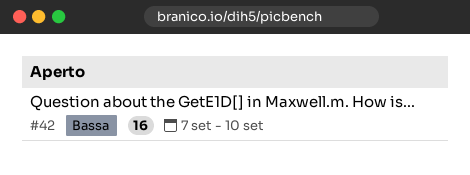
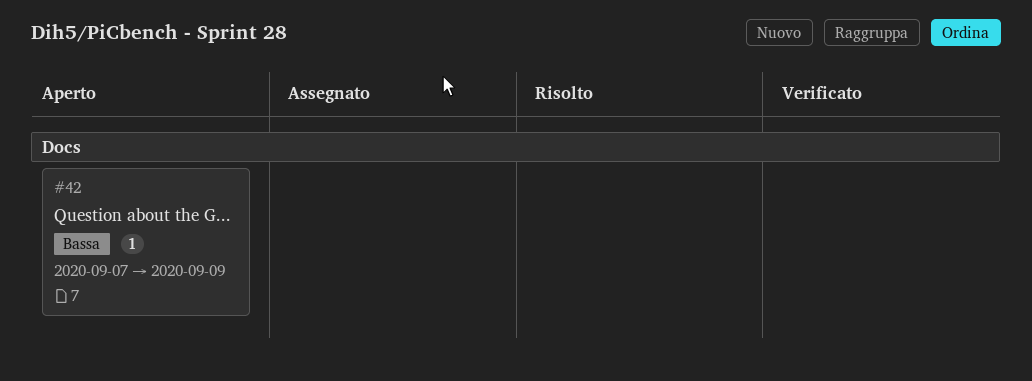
#42, estimate: 16 -> 1
#42, due: Sep 10 -> Sep 9

